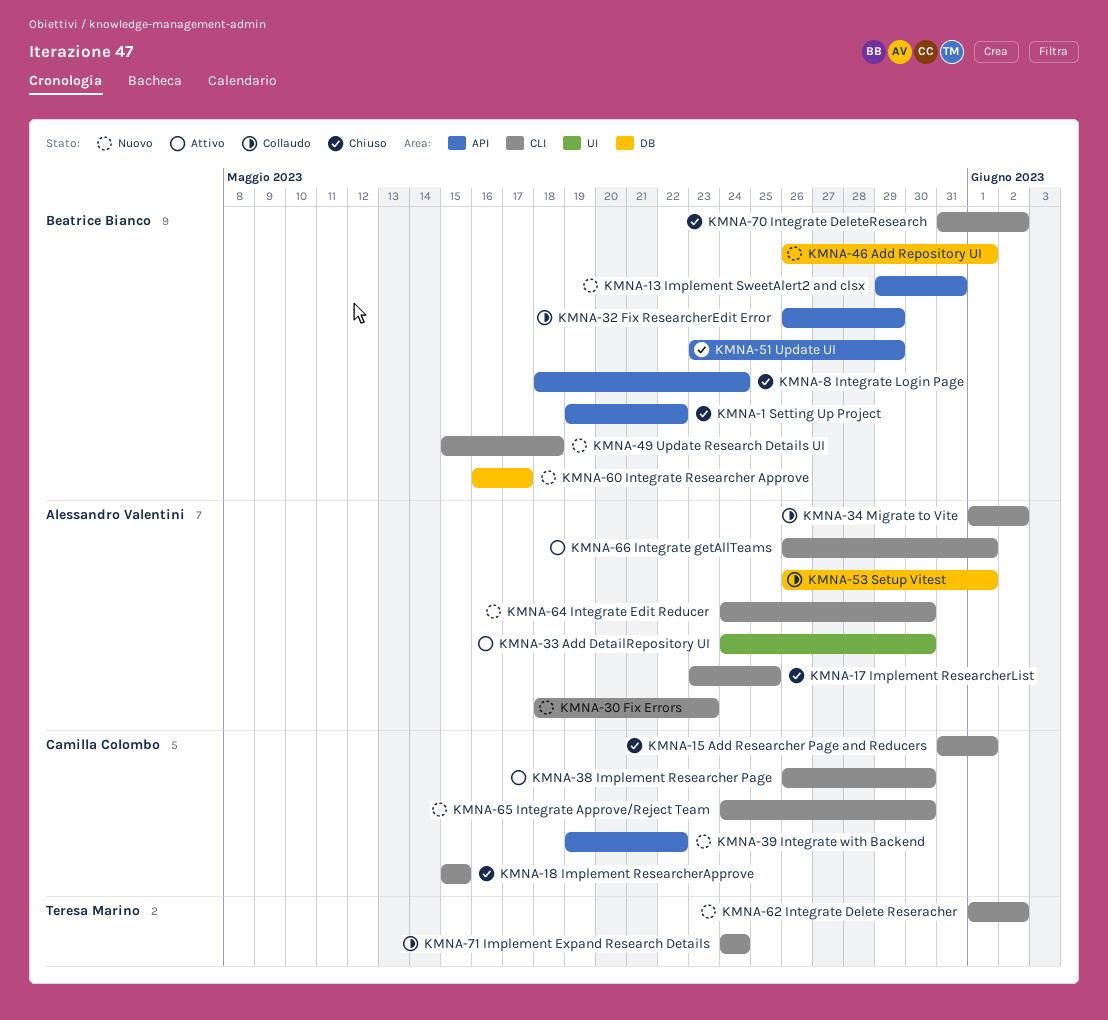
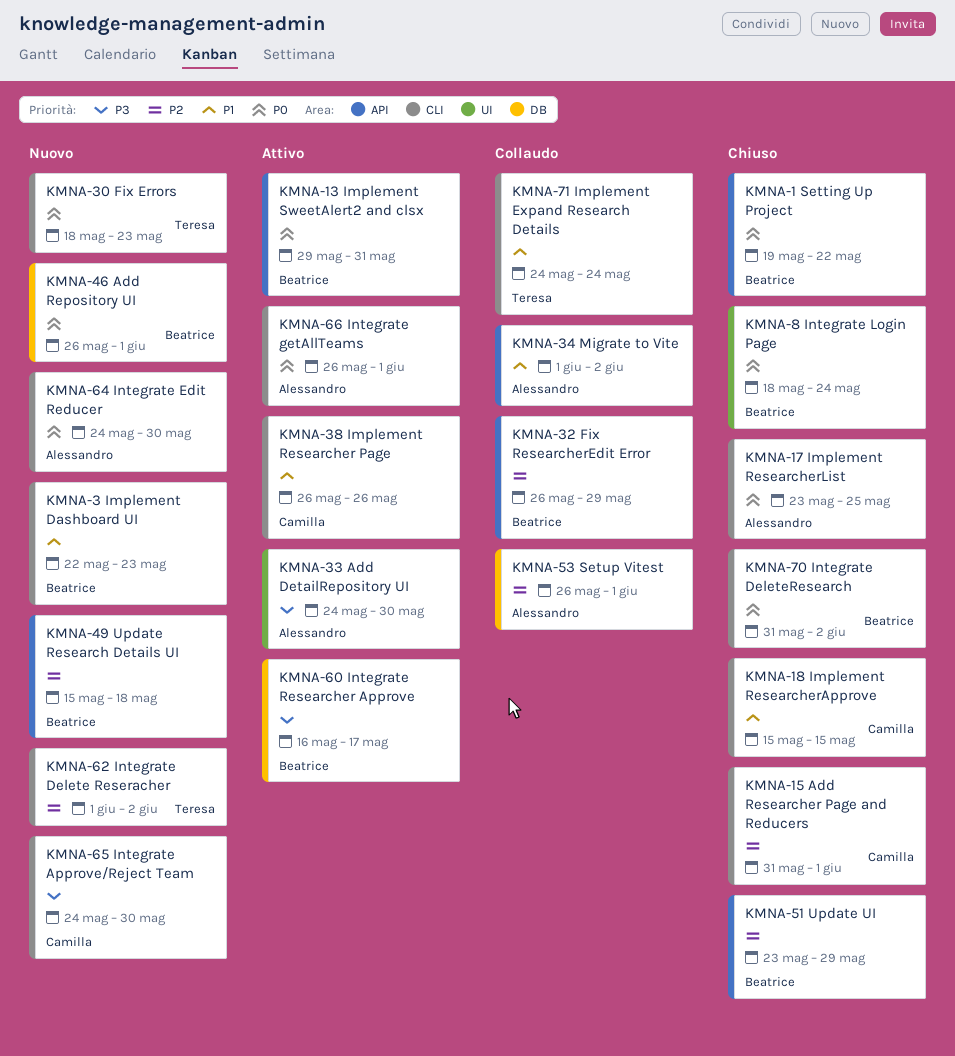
KMNA-13 Implement SweetAlert2 and clsx, status: Nuovo -> Attivo
KMNA-3 Implement Dashboard UI: none -> present
KMNA-30 Fix Errors, owner: Alessandro Valentini -> Teresa Marino
KMNA-34 Migrate to Vite, label: CLI -> API
KMNA-38 Implement Researcher Page, due: May 30 -> May 26
KMNA-39 Integrate with Backend: present -> none
KMNA-49 Update Research Details UI, label: CLI -> API
KMNA-60 Integrate Researcher Approve, status: Nuovo -> Attivo
KMNA-8 Integrate Login Page, label: API -> UI

